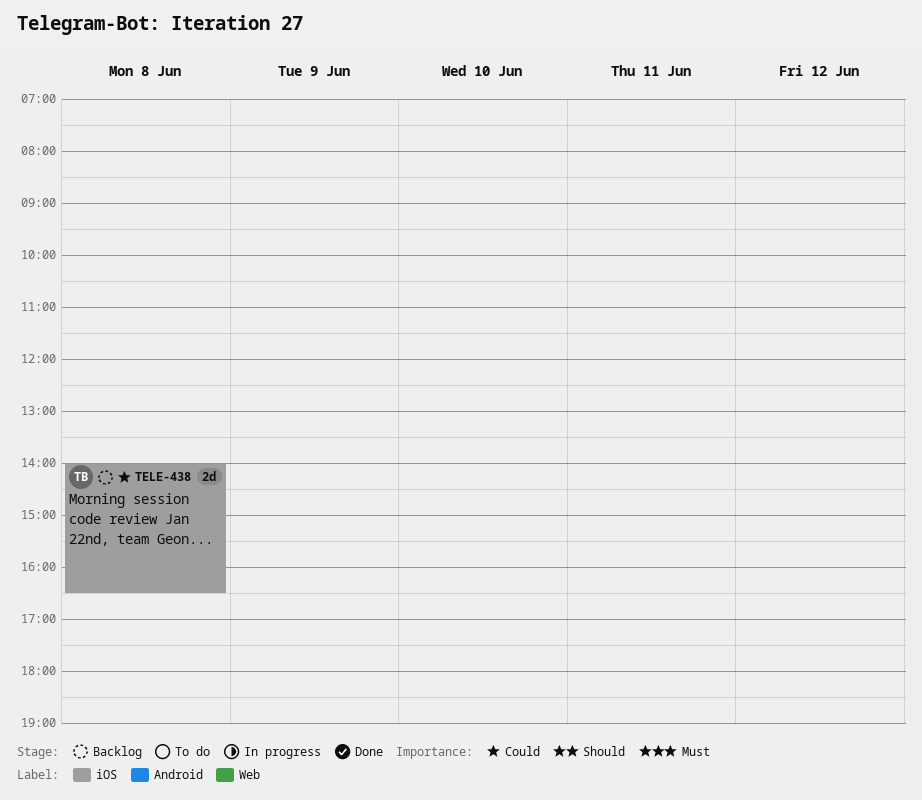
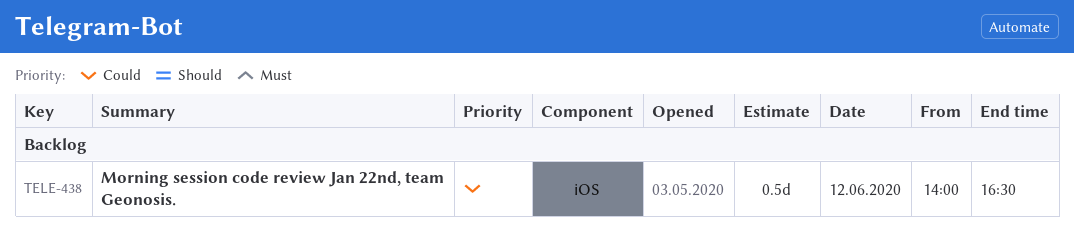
TELE-438, estimate: 2d -> 0.5d
TELE-438, day: Jun 8 -> Jun 12

